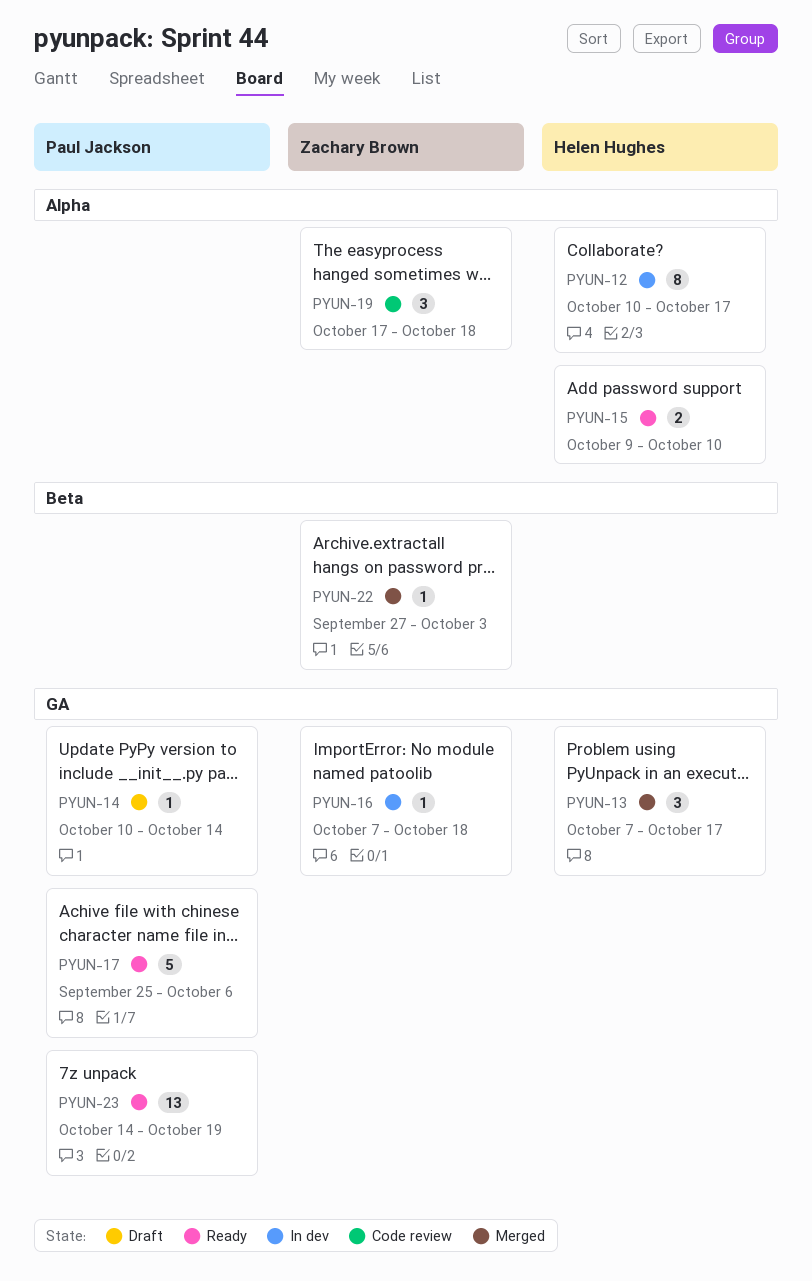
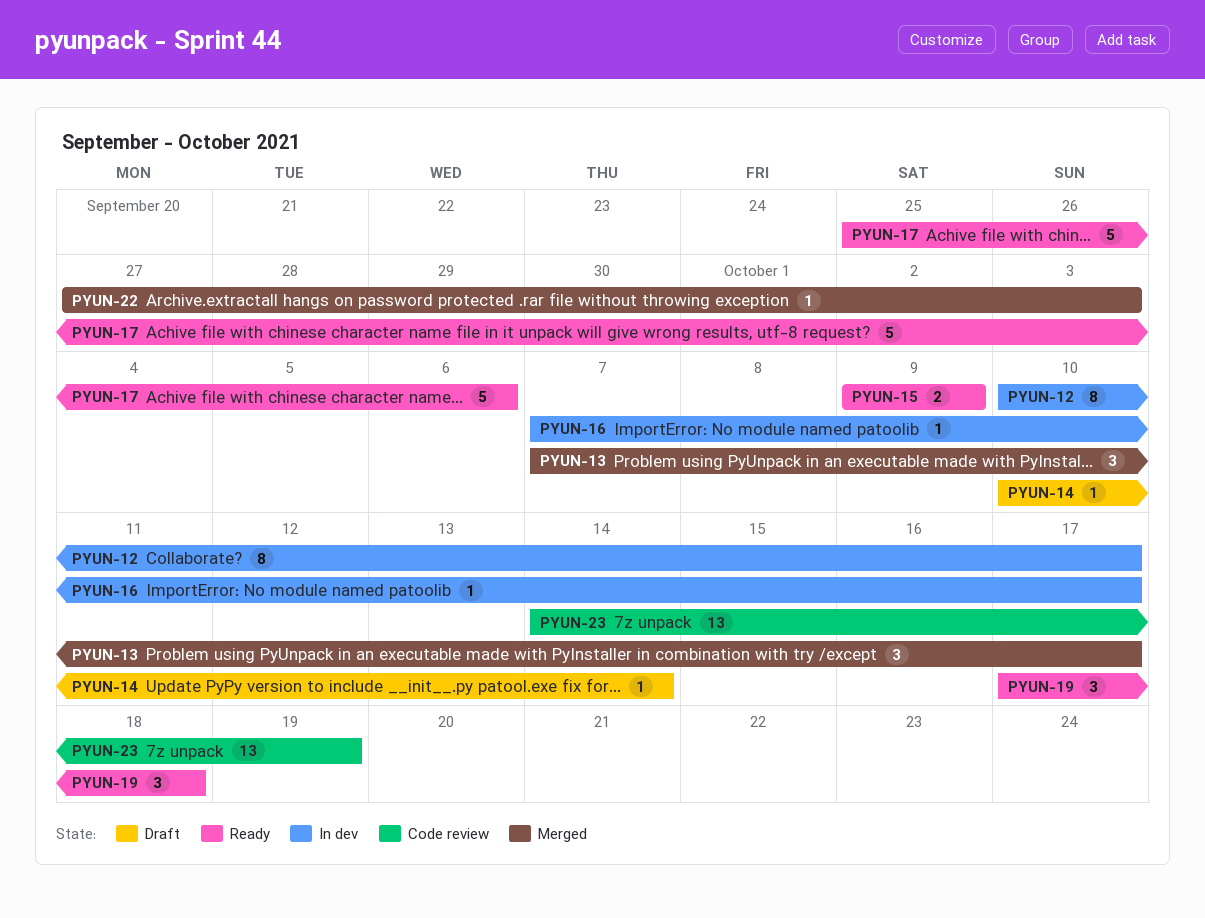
PYUN-15, due: Oct 10 -> Oct 9
PYUN-16, due: Oct 18 -> Oct 17
PYUN-19, status: Code review -> Ready
PYUN-23, status: Ready -> Code review

